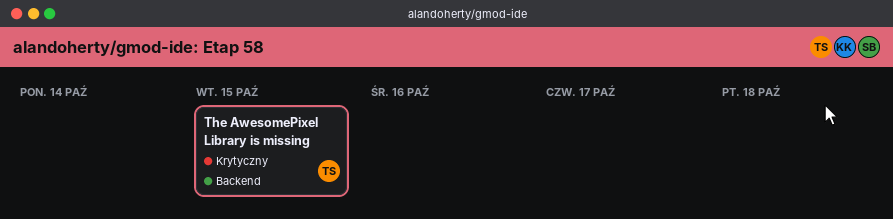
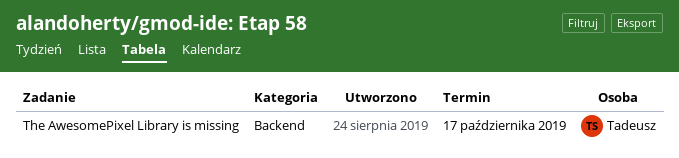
The AwesomePixel Library is missing, due: Oct 15 -> Oct 17

